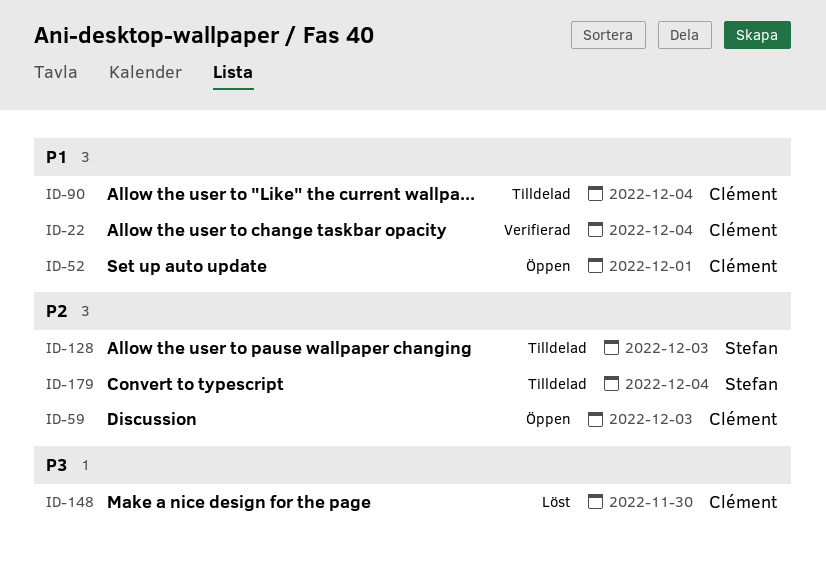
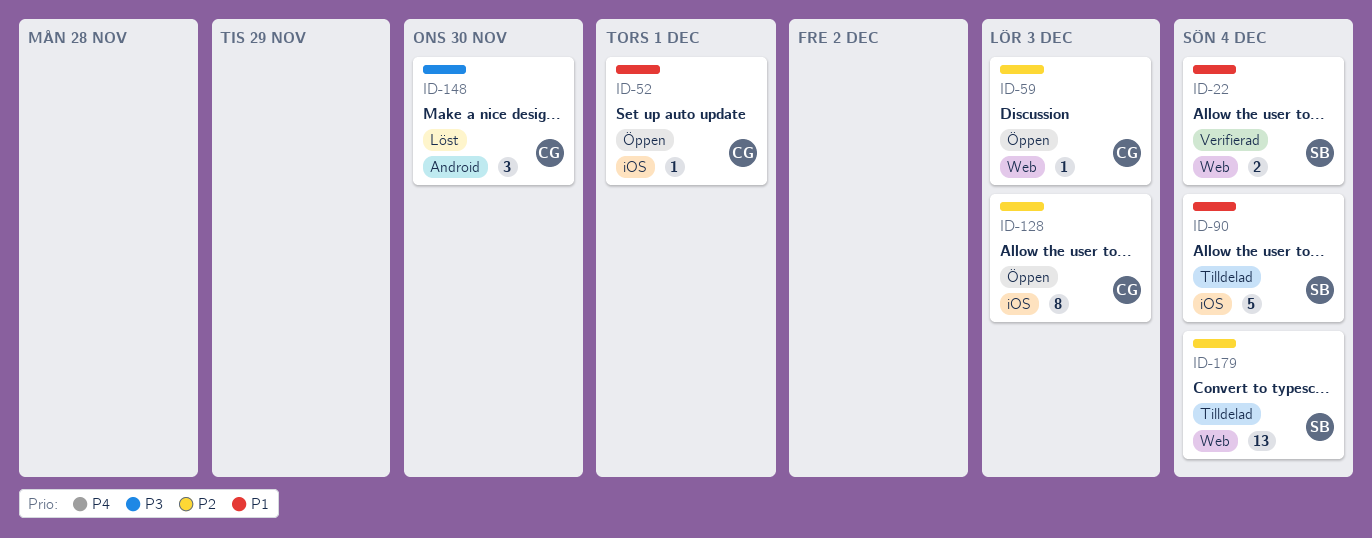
ID-22, owner: Clément -> Stefan
ID-90, owner: Clément -> Stefan
ID-128, status: Tilldelad -> Öppen
ID-128, owner: Stefan -> Clément

